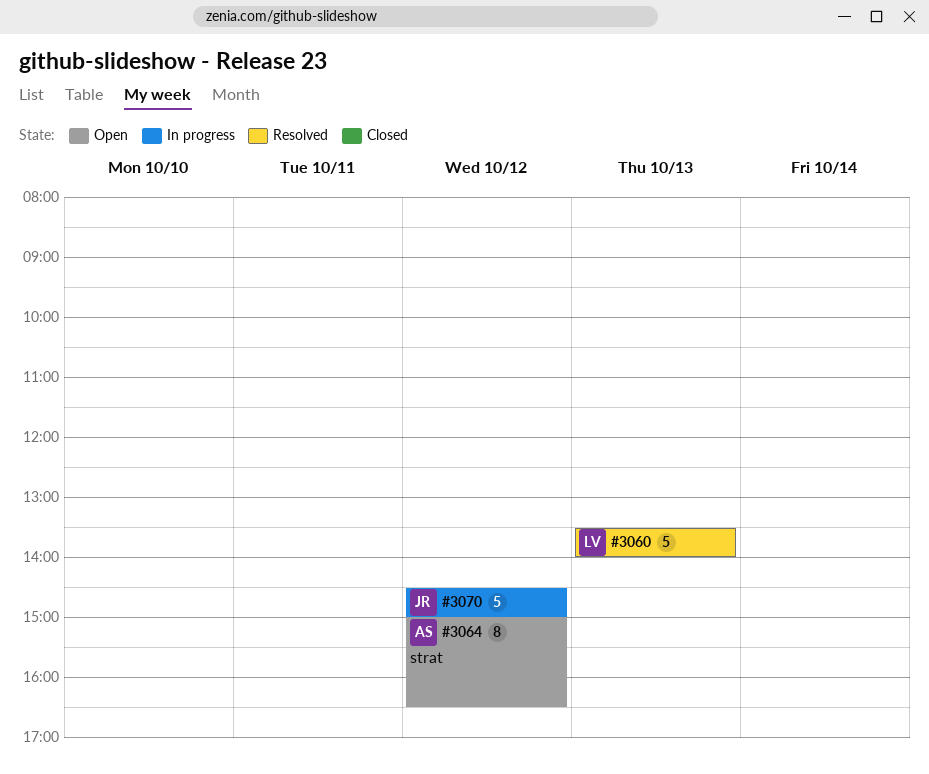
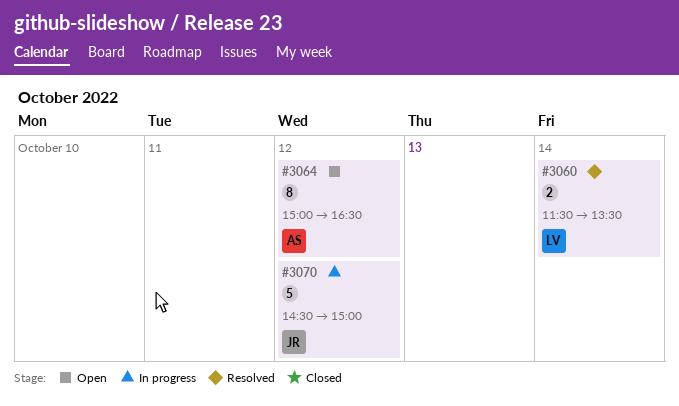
#3060, estimate: 5 -> 2
#3060, day: Oct 13 -> Oct 14
#3060, begins: 13:30 -> 11:30
#3060, ends: 14:00 -> 13:30

